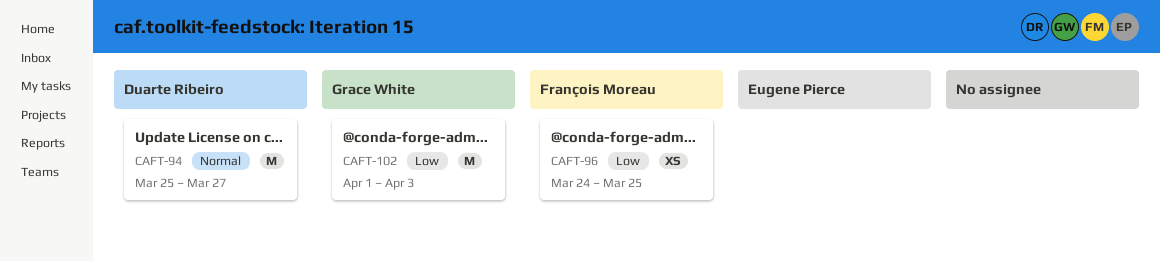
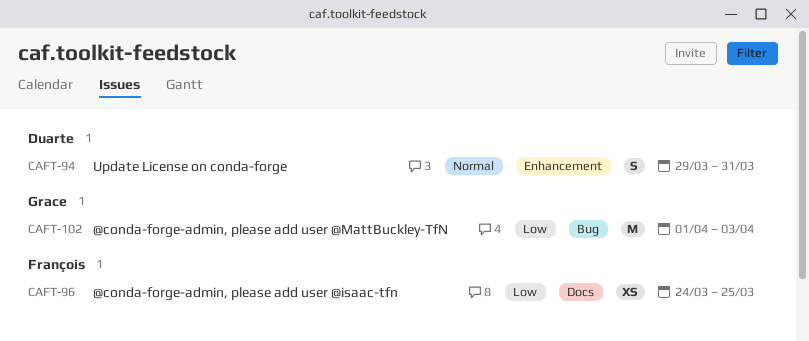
CAFT-94, estimate: M -> S
CAFT-94, start: Mar 25 -> Mar 29
CAFT-94, due: Mar 27 -> Mar 31

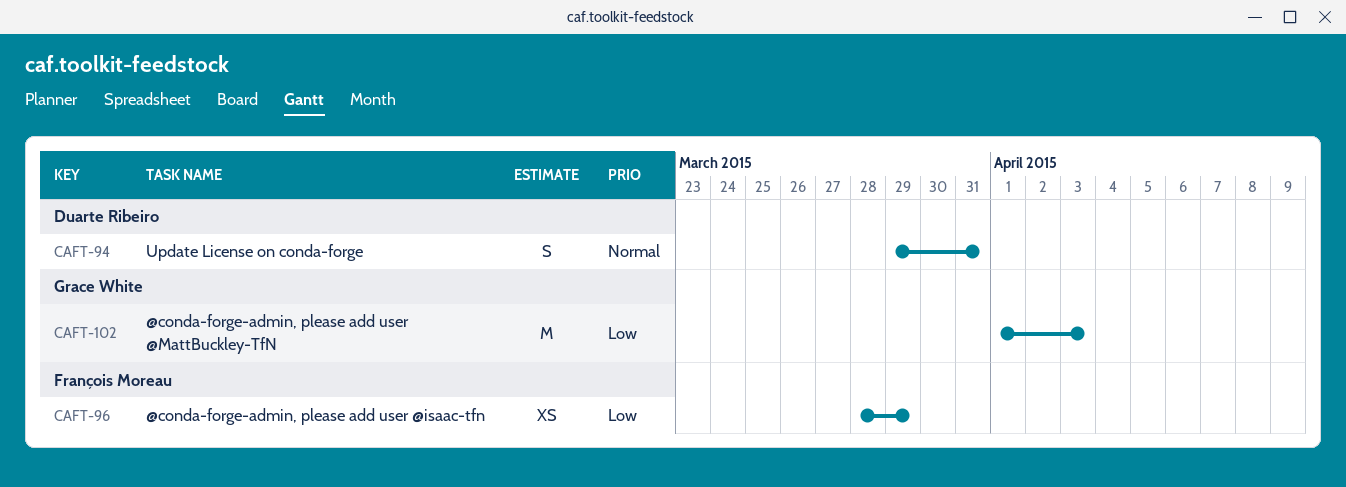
CAFT-96, start: Mar 24 -> Mar 28
CAFT-96, due: Mar 25 -> Mar 29

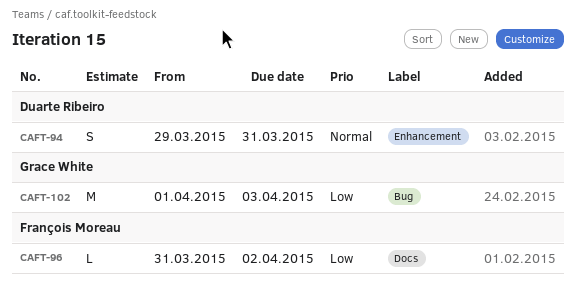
CAFT-96, estimate: XS -> L
CAFT-96, start: Mar 28 -> Mar 31
CAFT-96, due: Mar 29 -> Apr 2

